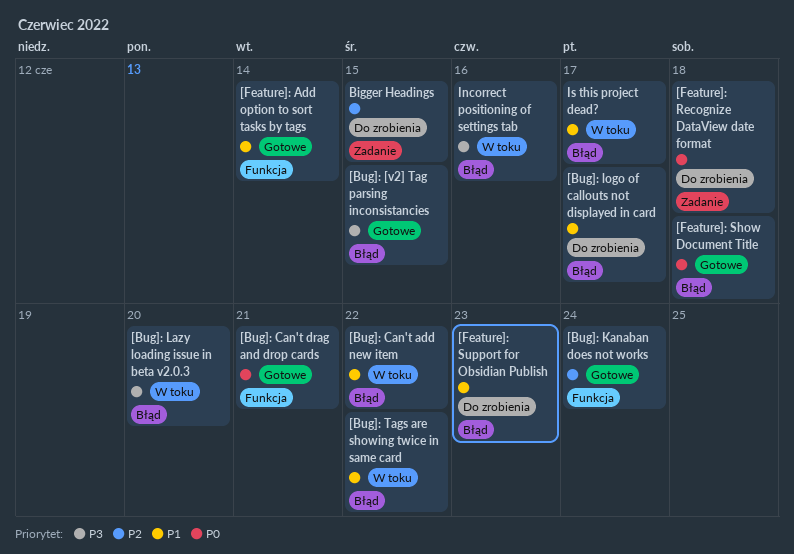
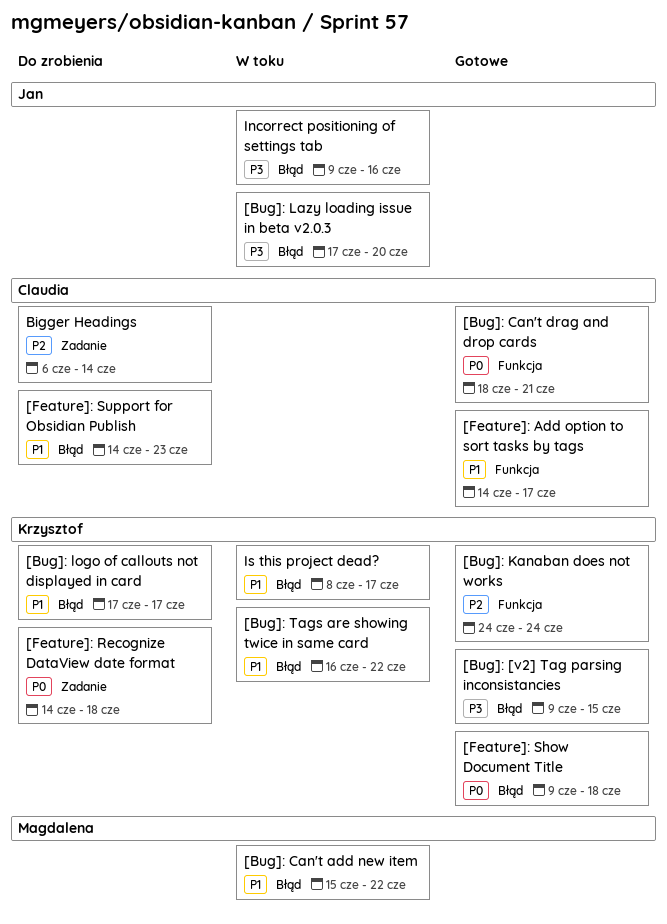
[Feature]: Add option to sort tasks by tags, due: Jun 14 -> Jun 17
Bigger Headings, due: Jun 15 -> Jun 14

